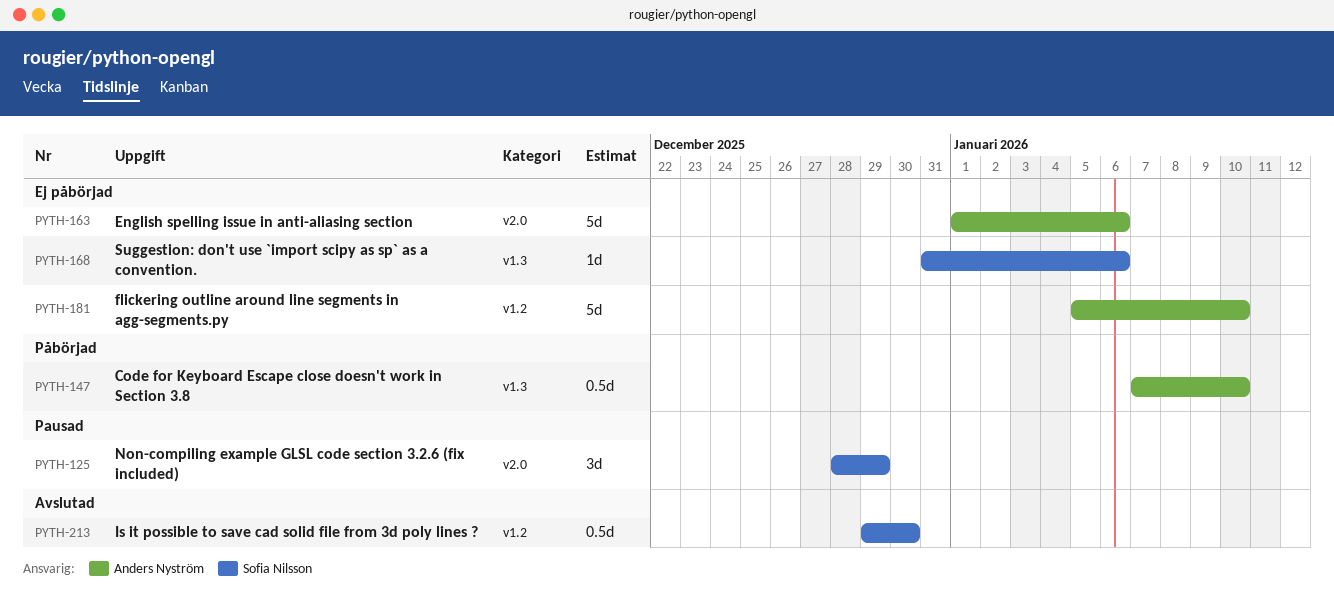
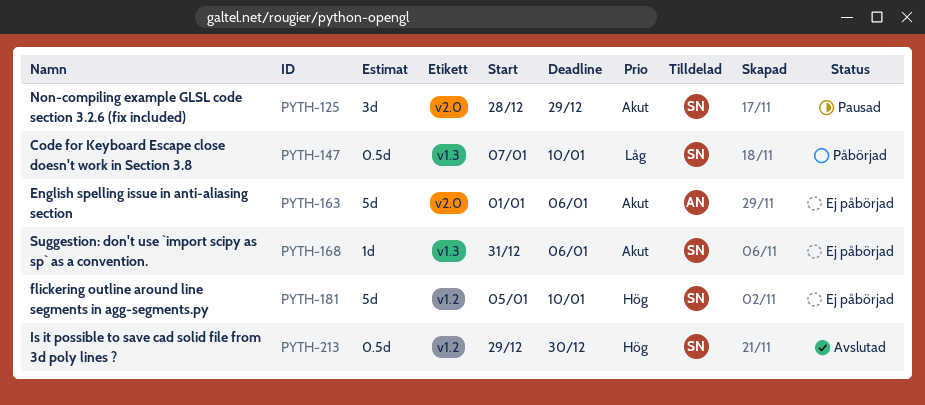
PYTH-147, owner: Anders Nyström -> Sofia Nilsson
PYTH-181, owner: Anders Nyström -> Sofia Nilsson

